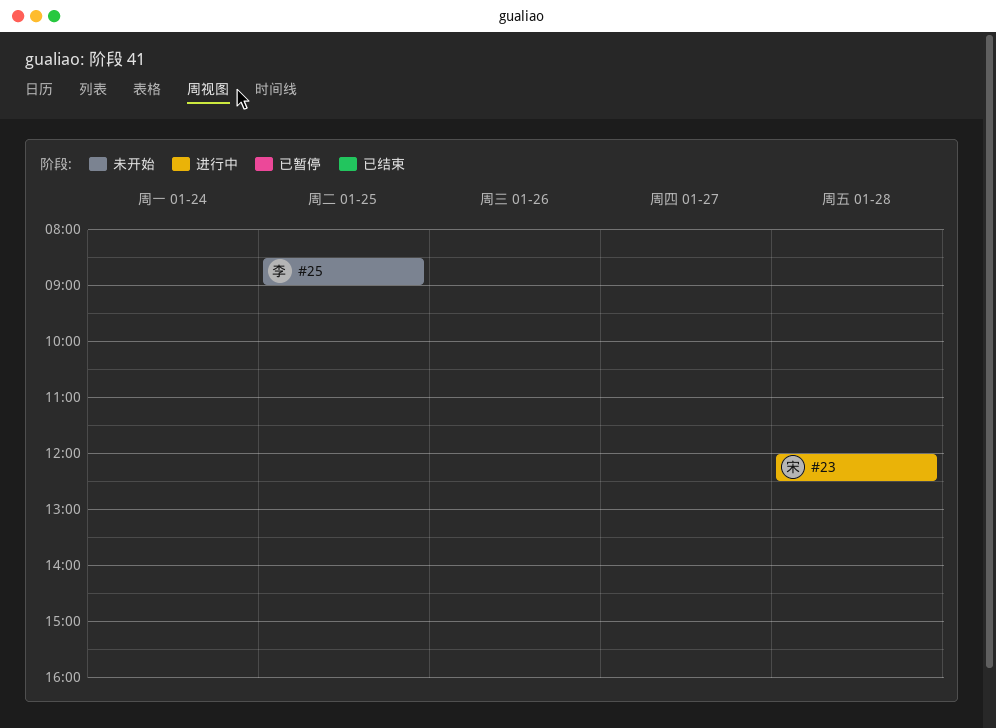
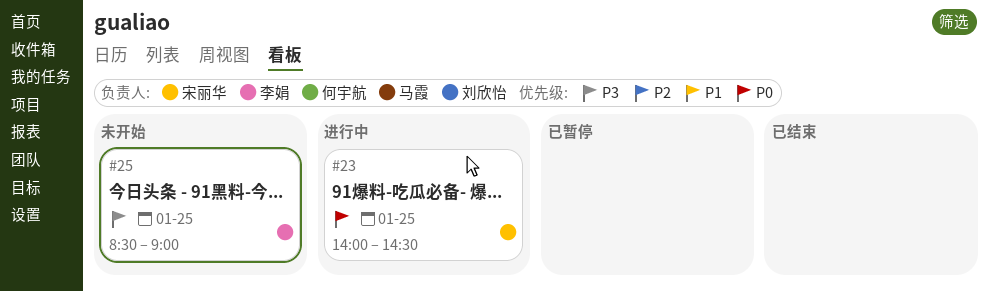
#23, day: Jan 28 -> Jan 25
#23, begins: 12:00 -> 14:00
#23, ends: 12:30 -> 14:30

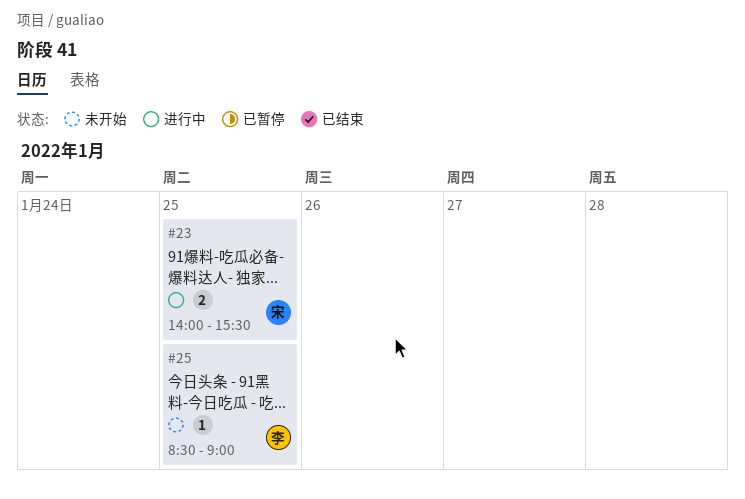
#23, ends: 14:30 -> 15:30

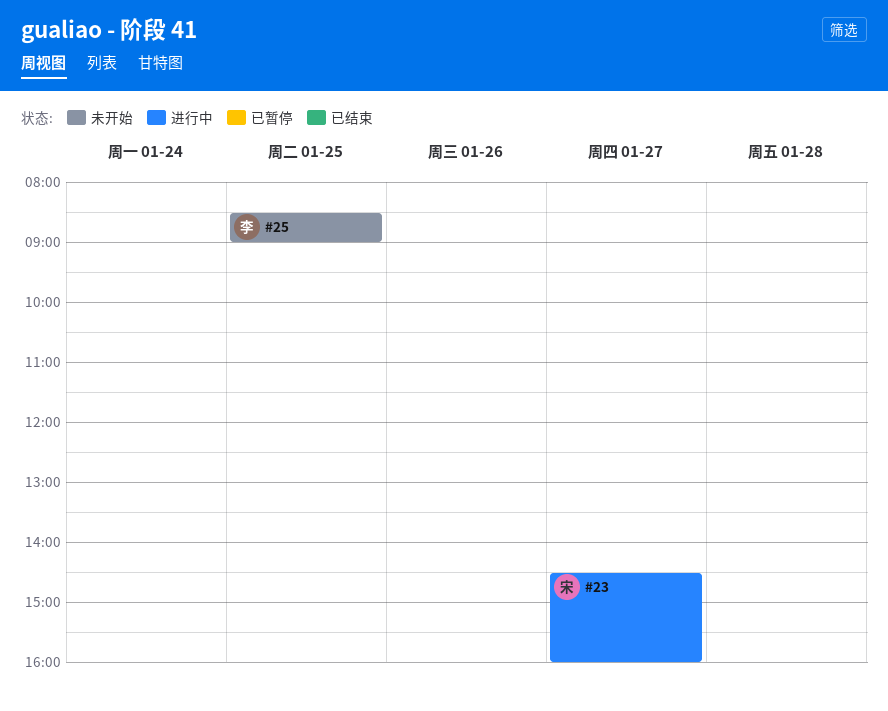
#23, day: Jan 25 -> Jan 27
#23, begins: 14:00 -> 14:30
#23, ends: 15:30 -> 16:00

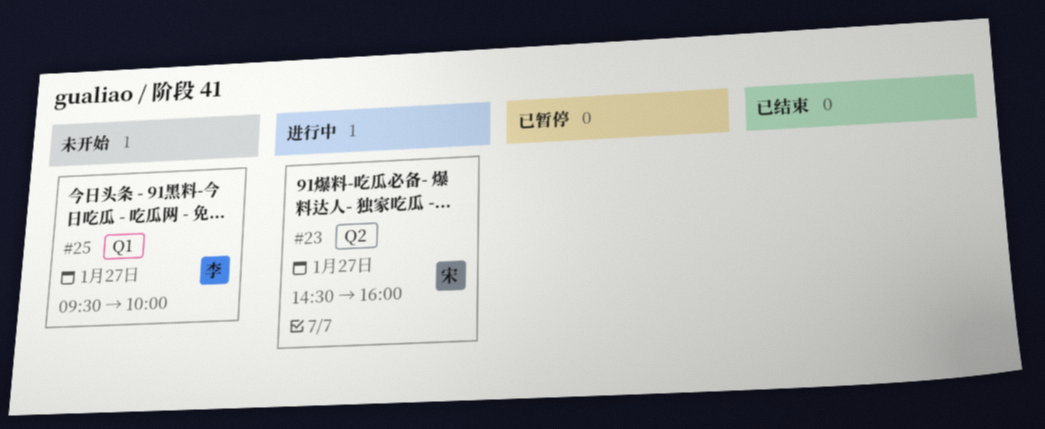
#25, day: Jan 25 -> Jan 27
#25, begins: 08:30 -> 09:30
#25, ends: 09:00 -> 10:00

